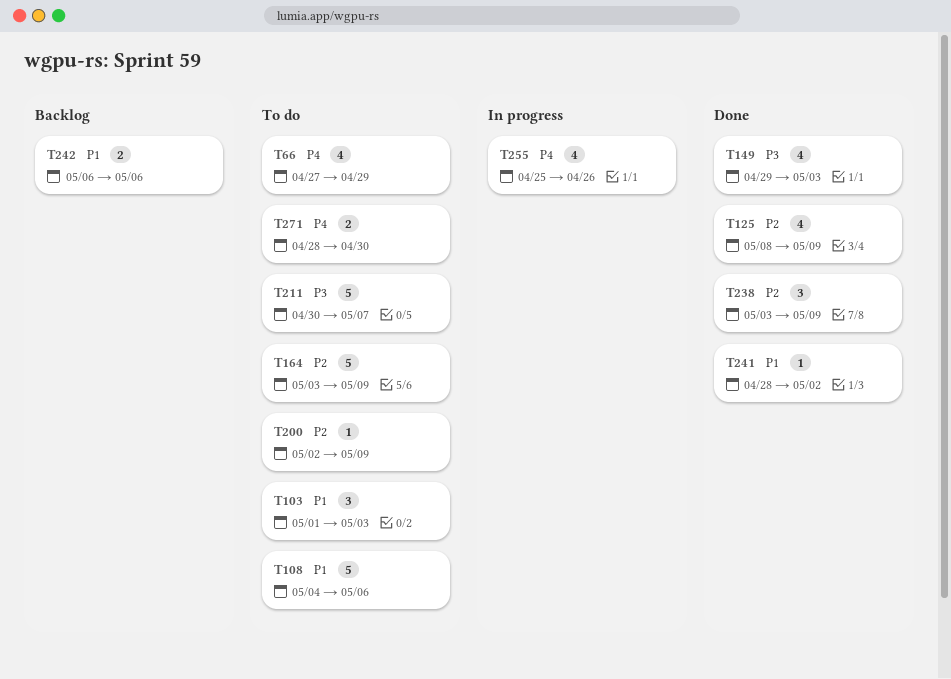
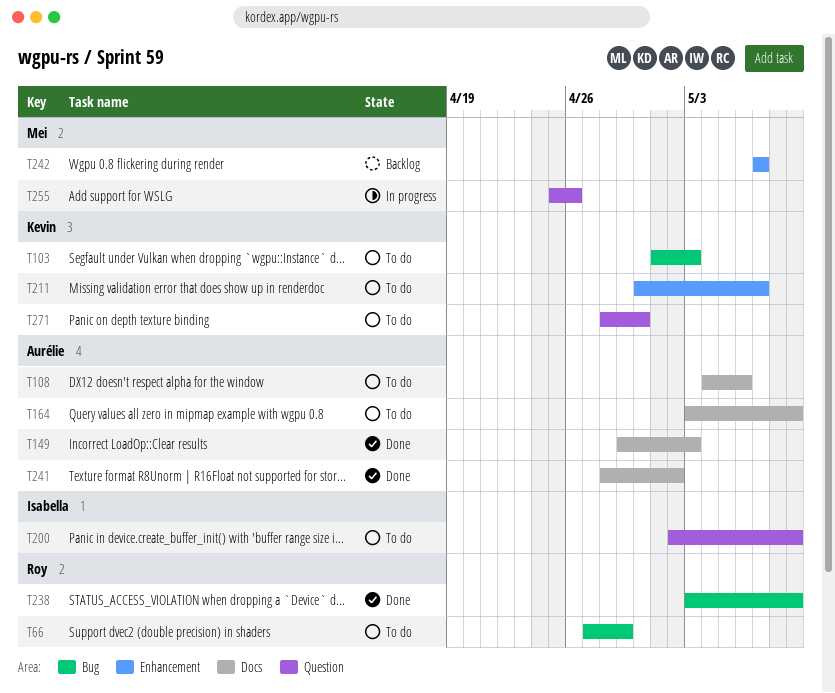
T125: present -> none
T242, start: May 6 -> May 7
T242, due: May 6 -> May 7

